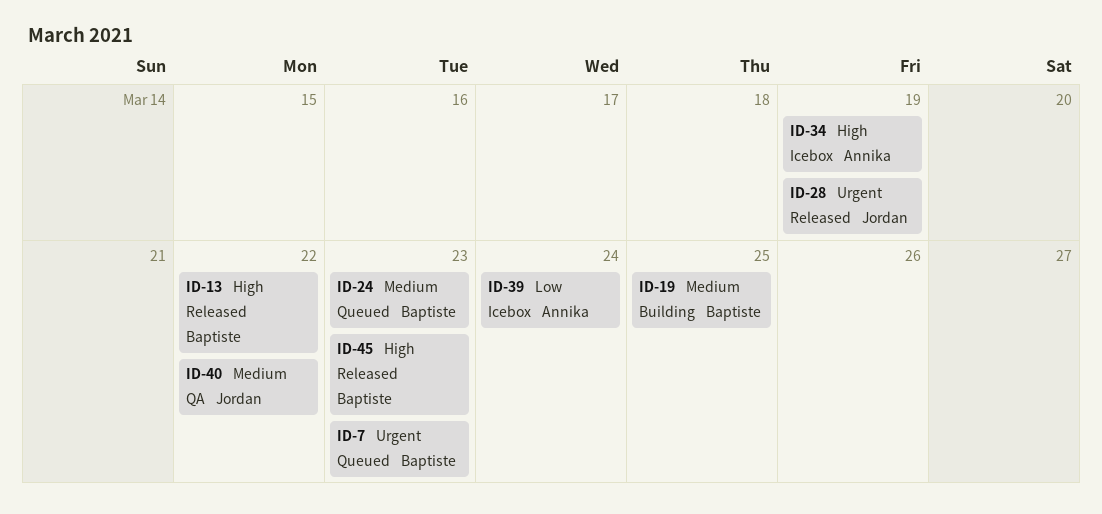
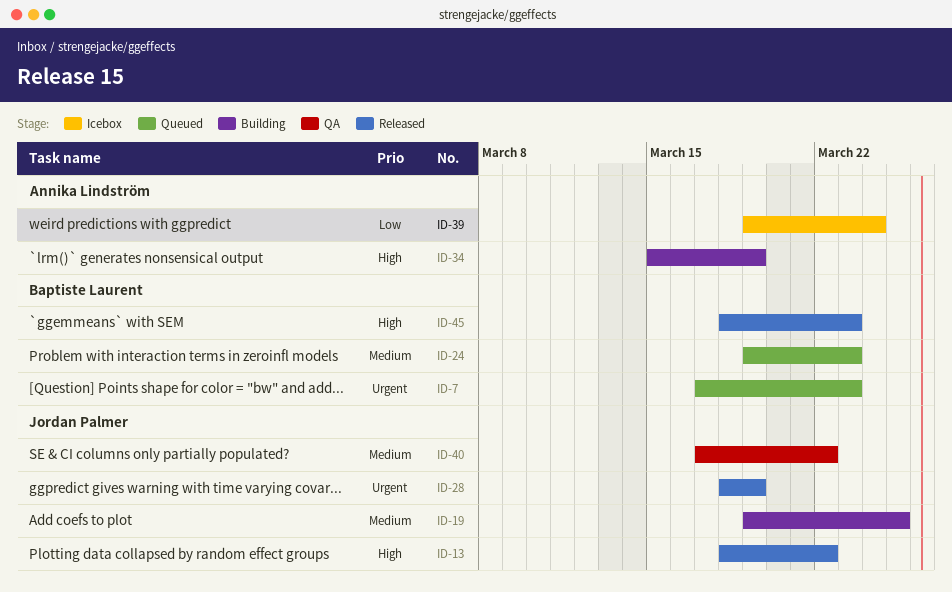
ID-13, owner: Baptiste Laurent -> Jordan Palmer
ID-19, owner: Baptiste Laurent -> Jordan Palmer
ID-34, status: Icebox -> Building

